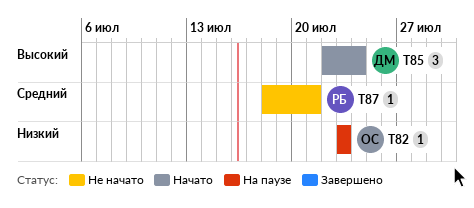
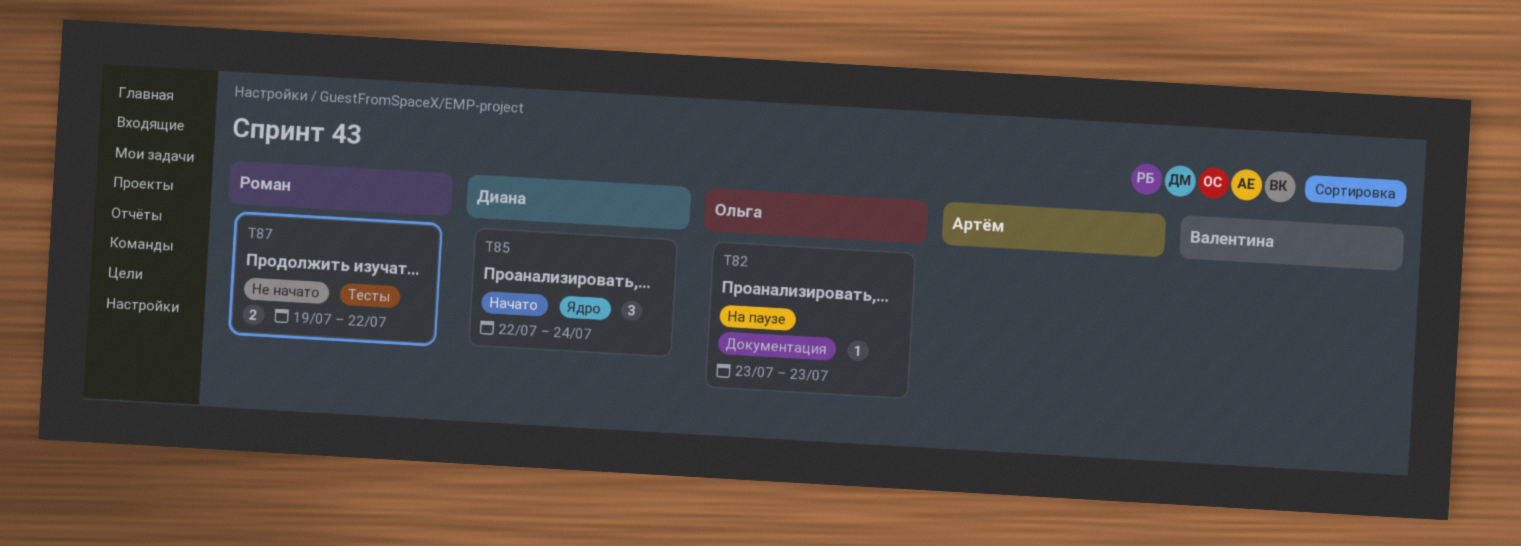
T87, estimate: 1 -> 2
T87, start: Jul 18 -> Jul 19
T87, due: Jul 21 -> Jul 22

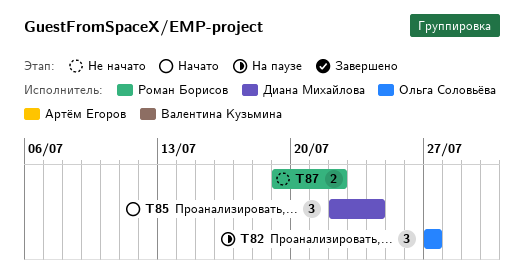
T82, estimate: 1 -> 3
T82, start: Jul 23 -> Jul 27
T82, due: Jul 23 -> Jul 27

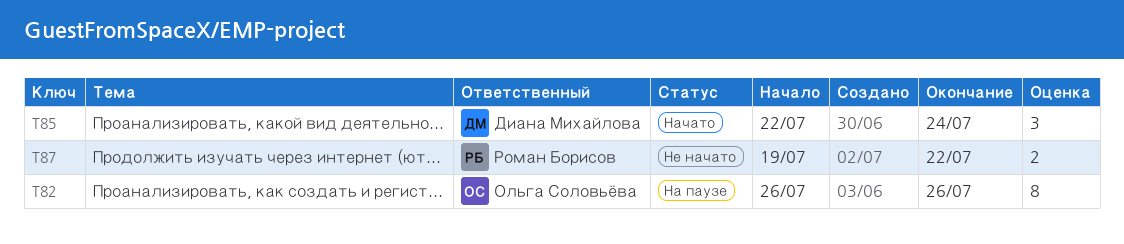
T82, estimate: 3 -> 8
T82, start: Jul 27 -> Jul 26
T82, due: Jul 27 -> Jul 26

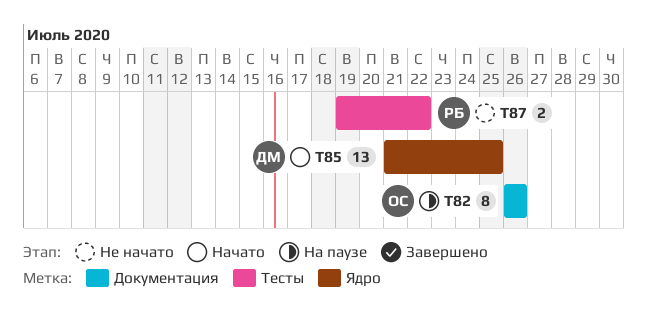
T85, estimate: 3 -> 13
T85, start: Jul 22 -> Jul 21
T85, due: Jul 24 -> Jul 25

